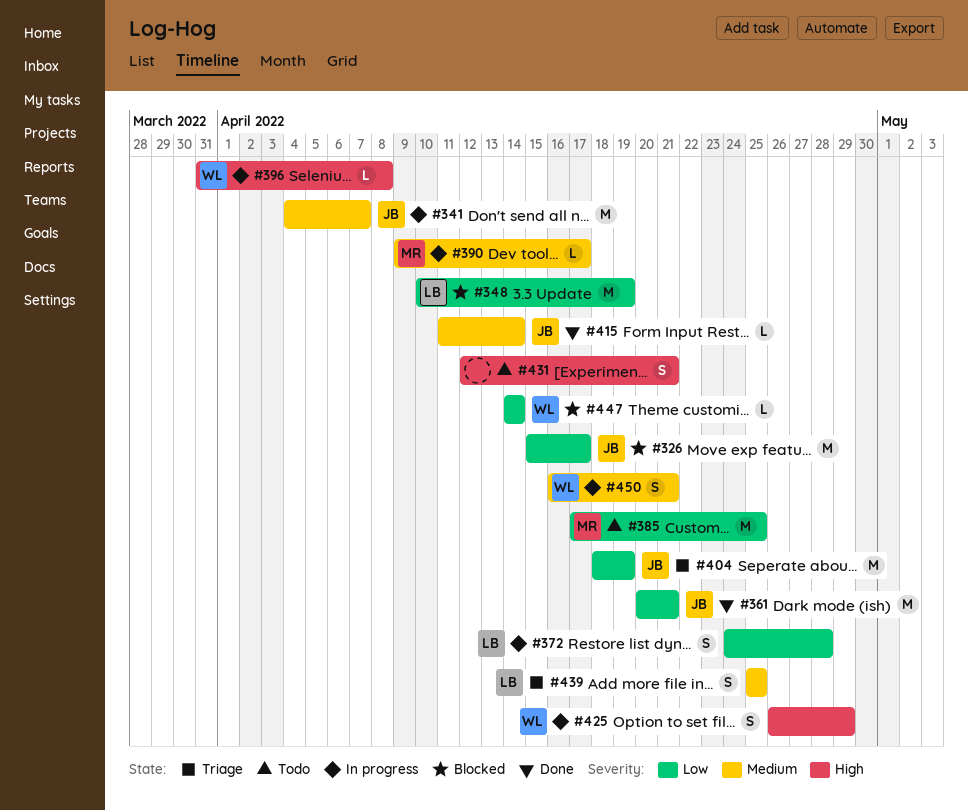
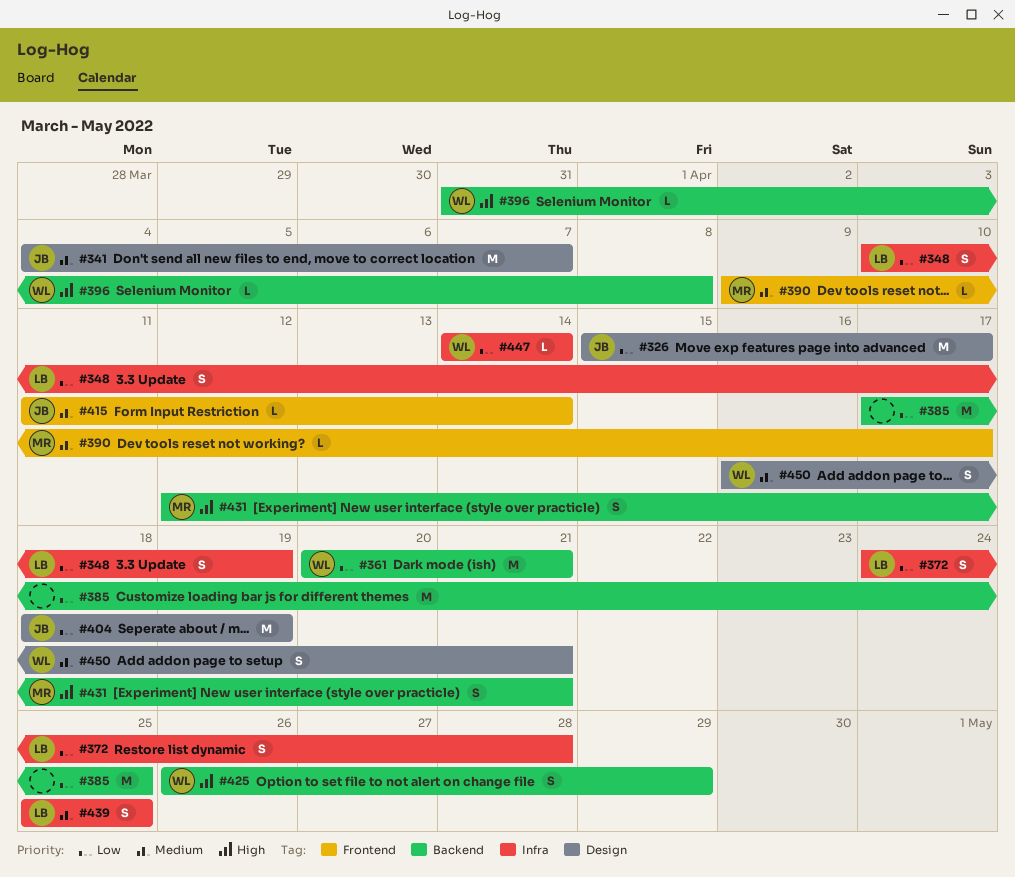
#348, estimate: M -> S
#361, owner: JB -> WL
#385, owner: MR -> none
#431, owner: none -> MR

